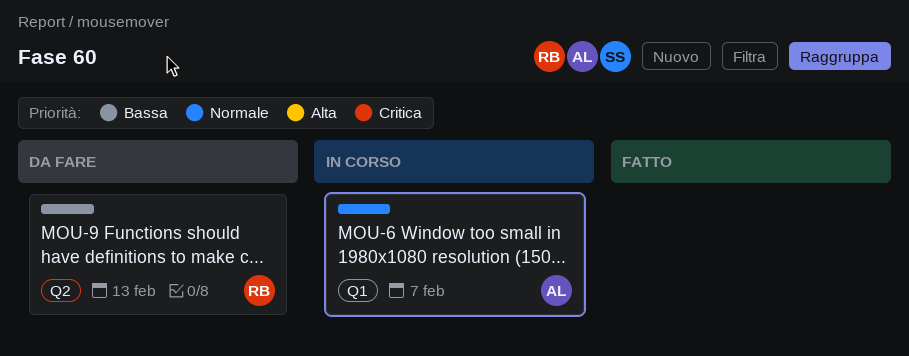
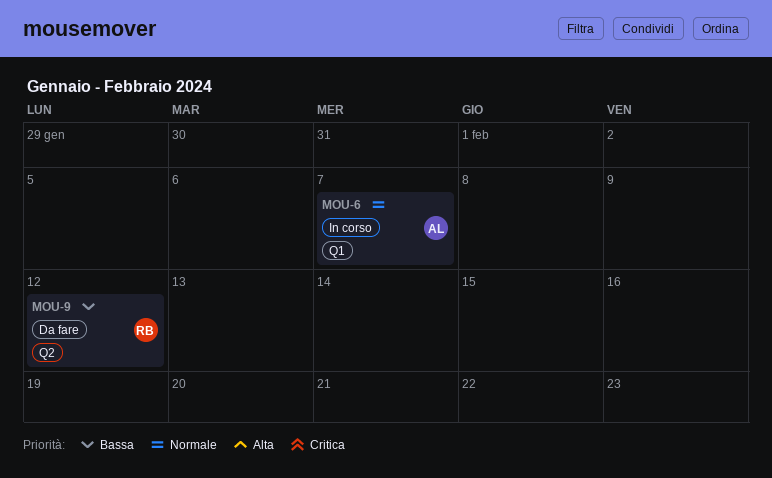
MOU-9, due: Feb 13 -> Feb 12

